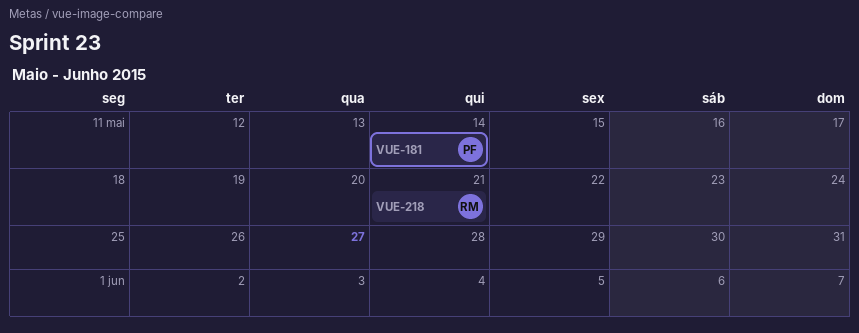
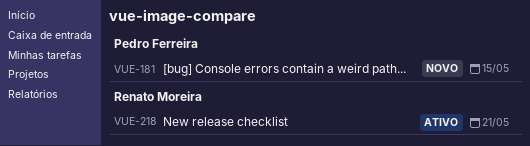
VUE-181, due: May 14 -> May 15

